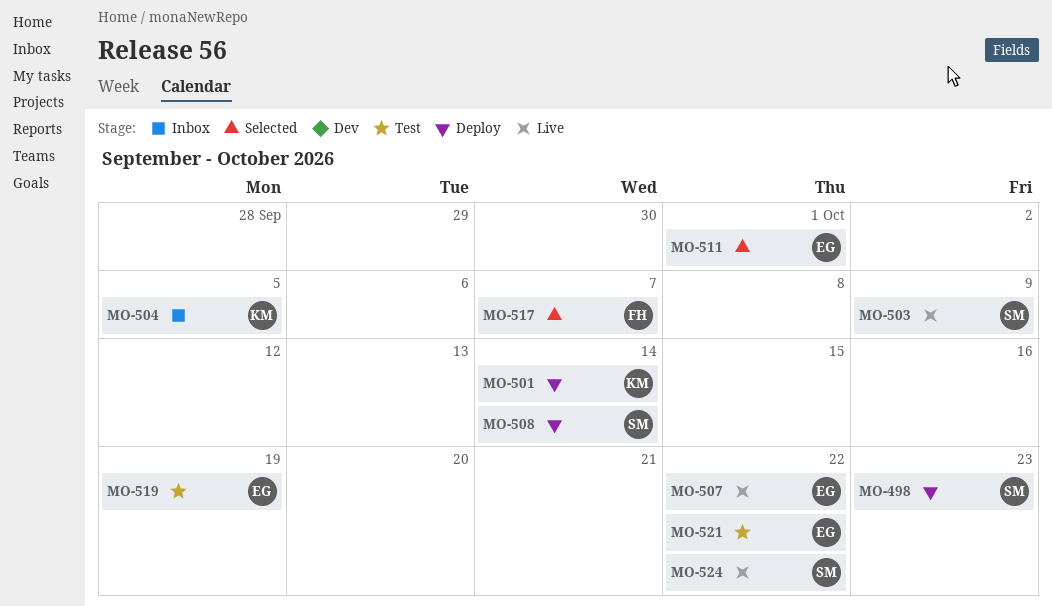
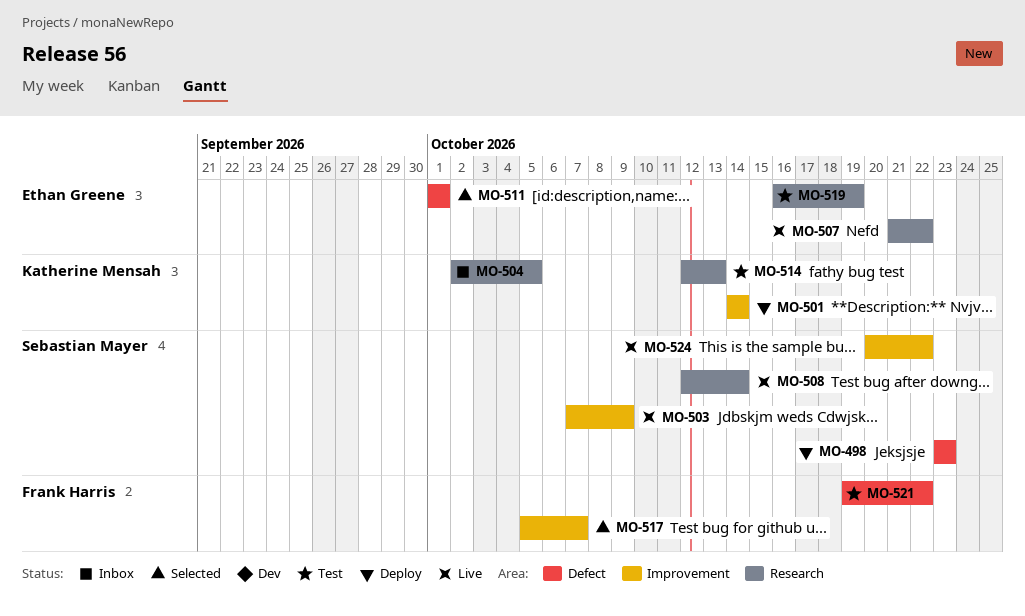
MO-508, status: Deploy -> Live
MO-514: none -> present
MO-521, owner: Ethan Greene -> Frank Harris

